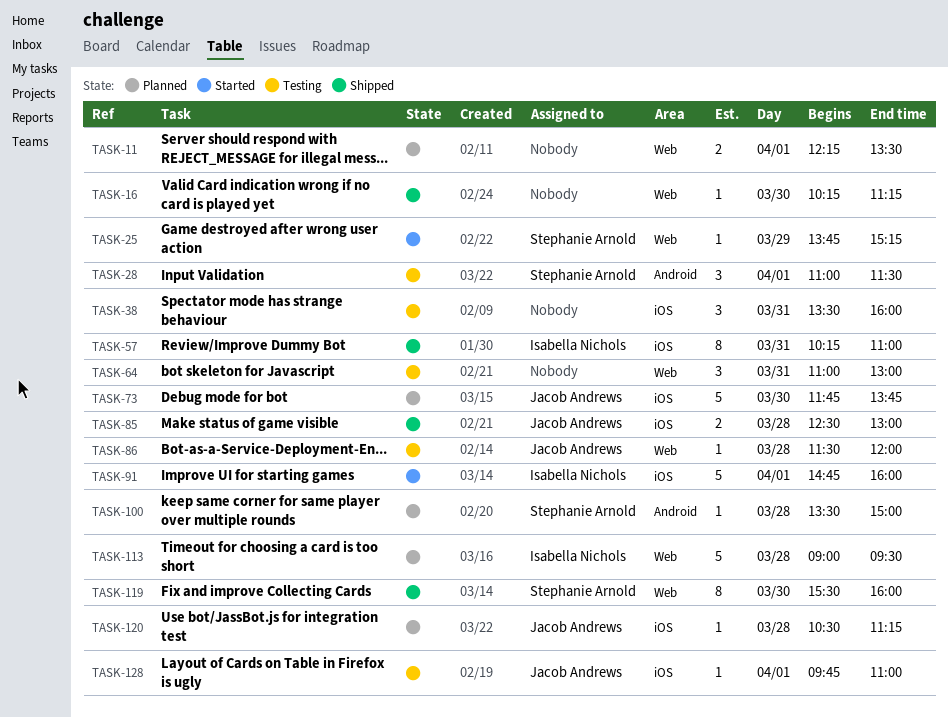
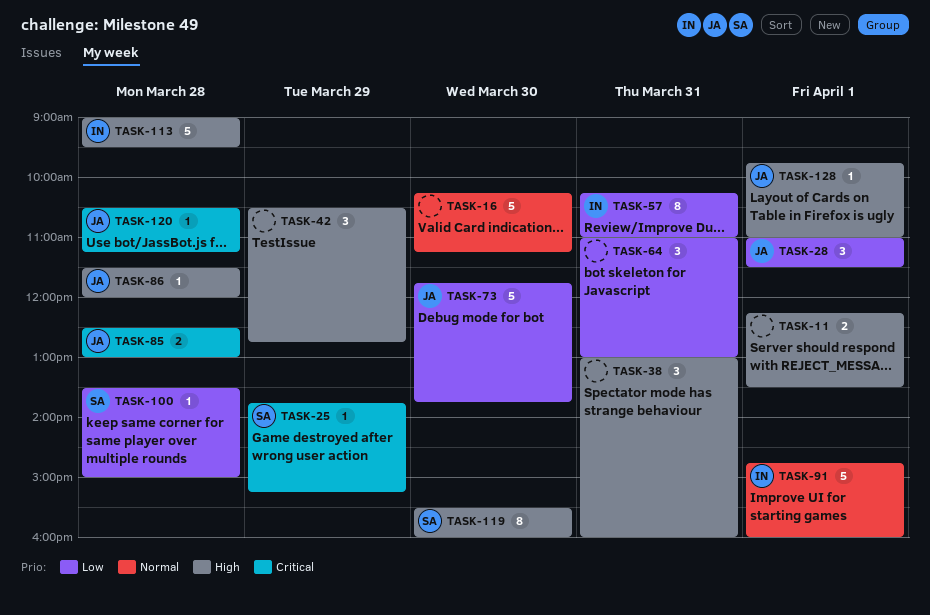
TASK-16, estimate: 1 -> 5
TASK-28, owner: Stephanie Arnold -> Jacob Andrews
TASK-38, begins: 13:30 -> 13:00
TASK-42: none -> present

